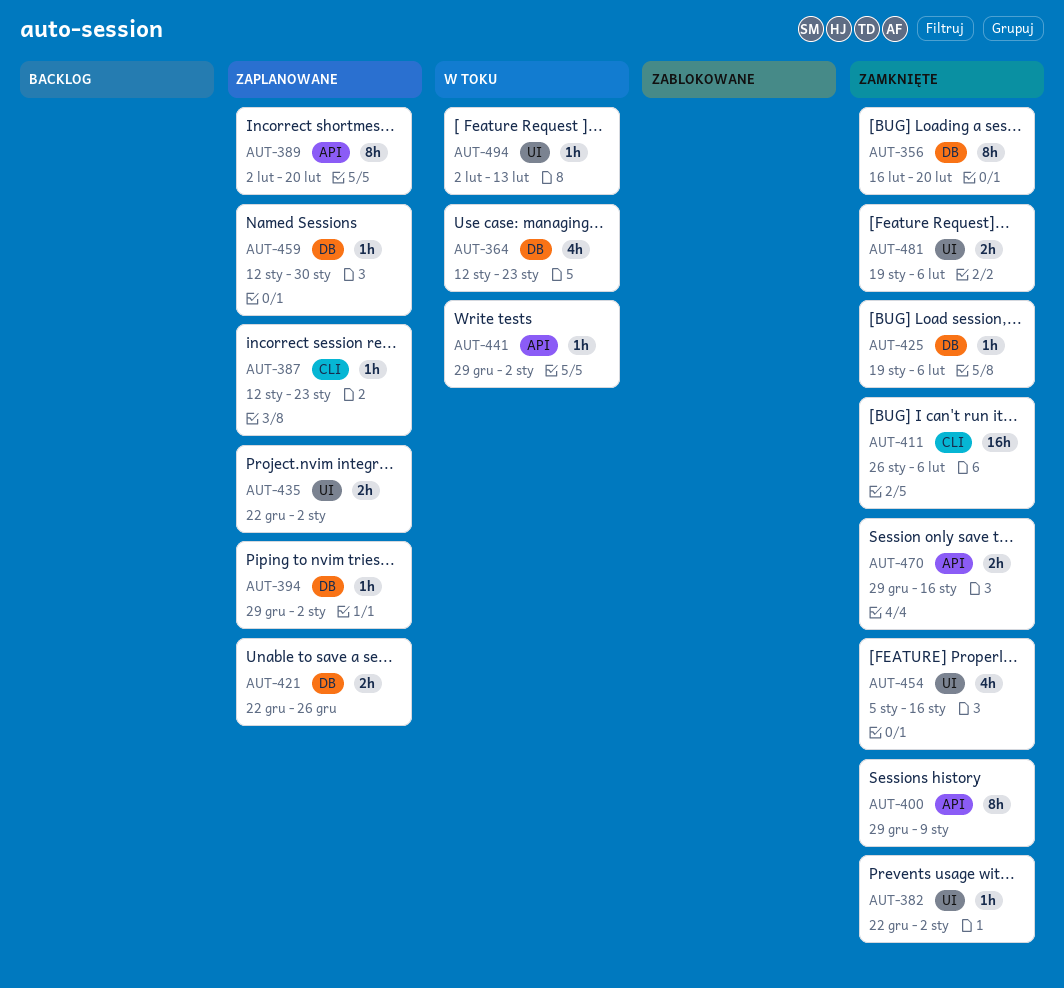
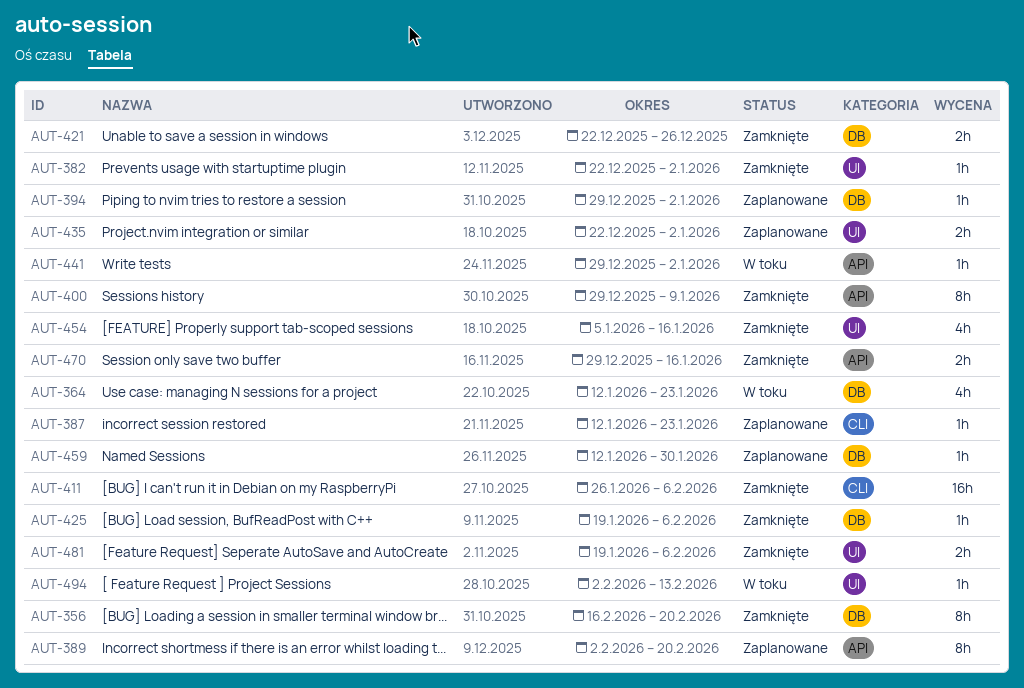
AUT-421, status: Zaplanowane -> Zamknięte

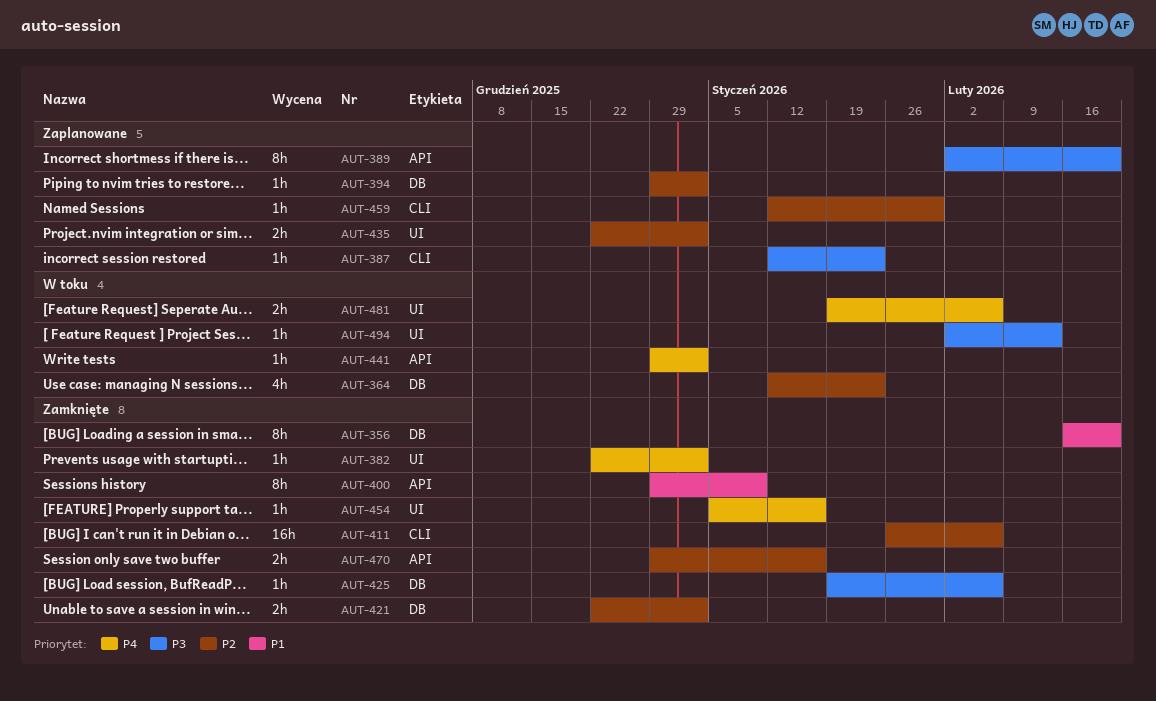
AUT-421, due: Dec 26 -> Jan 2
AUT-454, estimate: 4h -> 1h
AUT-459, label: DB -> CLI
AUT-481, status: Zamknięte -> W toku

